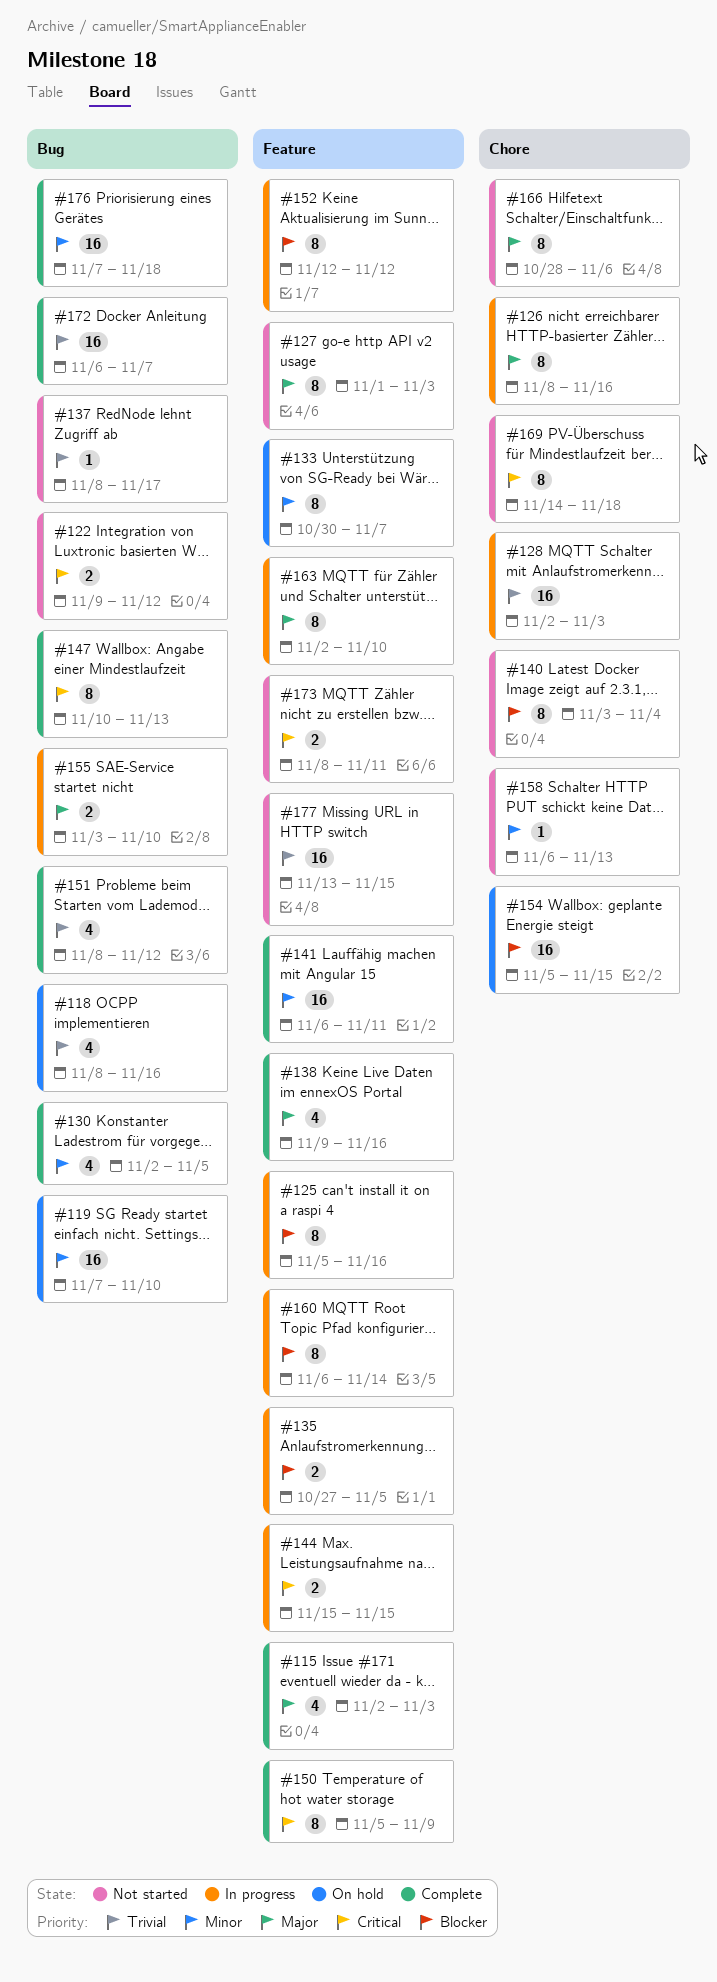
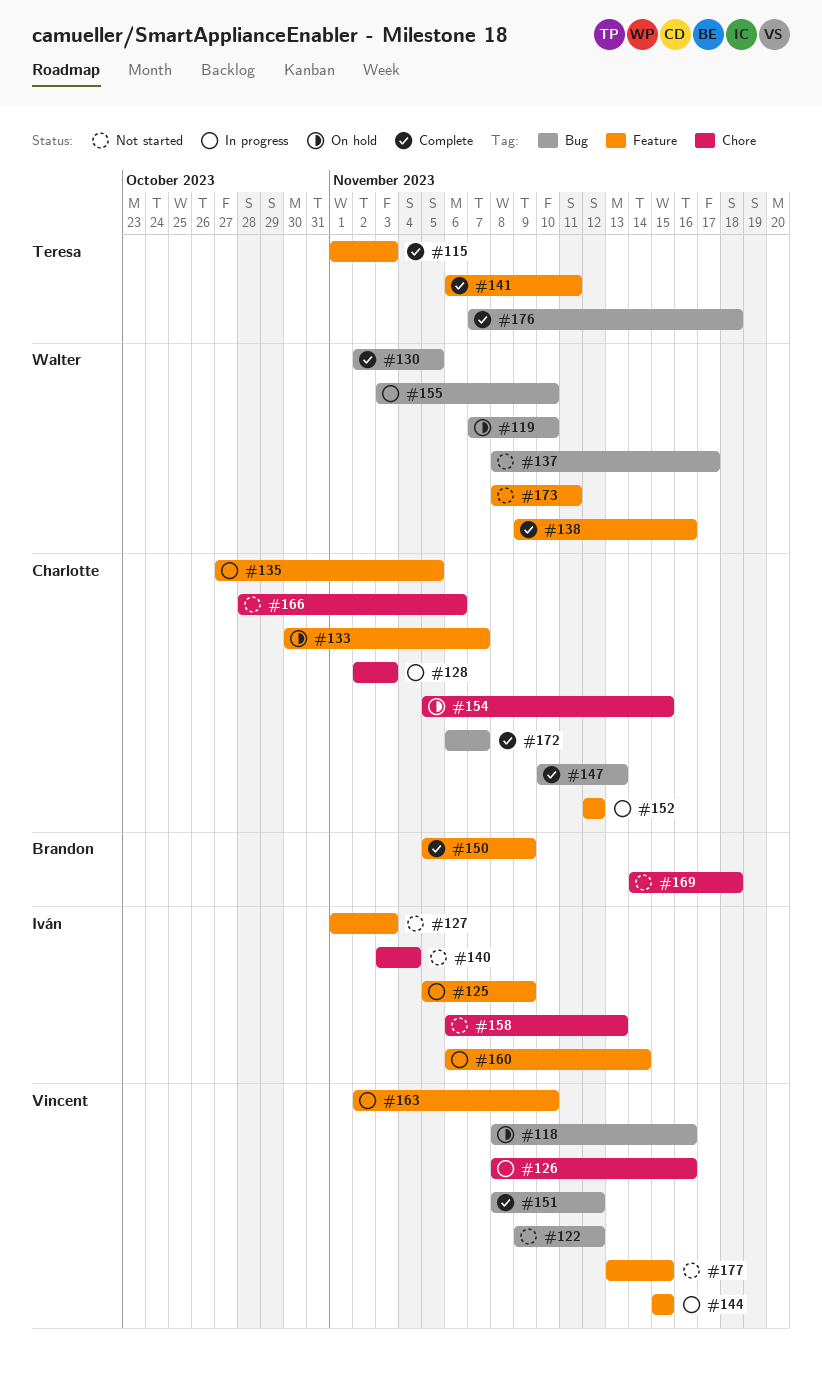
#115, start: Nov 2 -> Nov 1
#125, due: Nov 16 -> Nov 9

